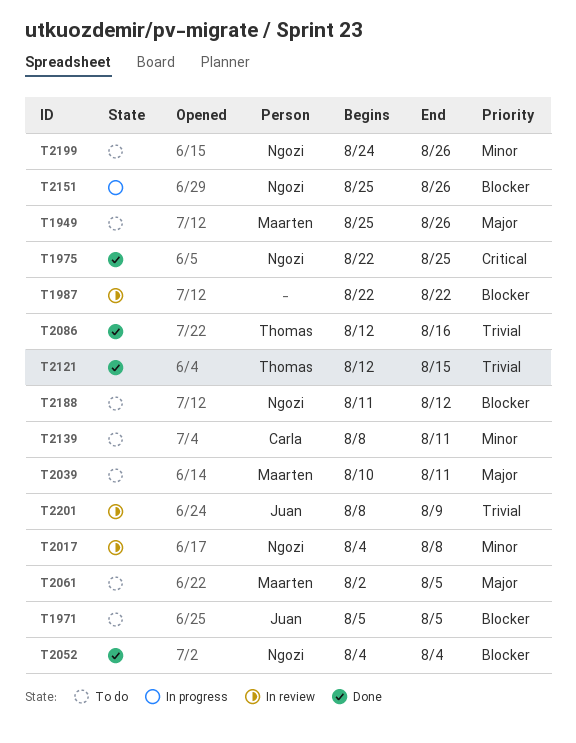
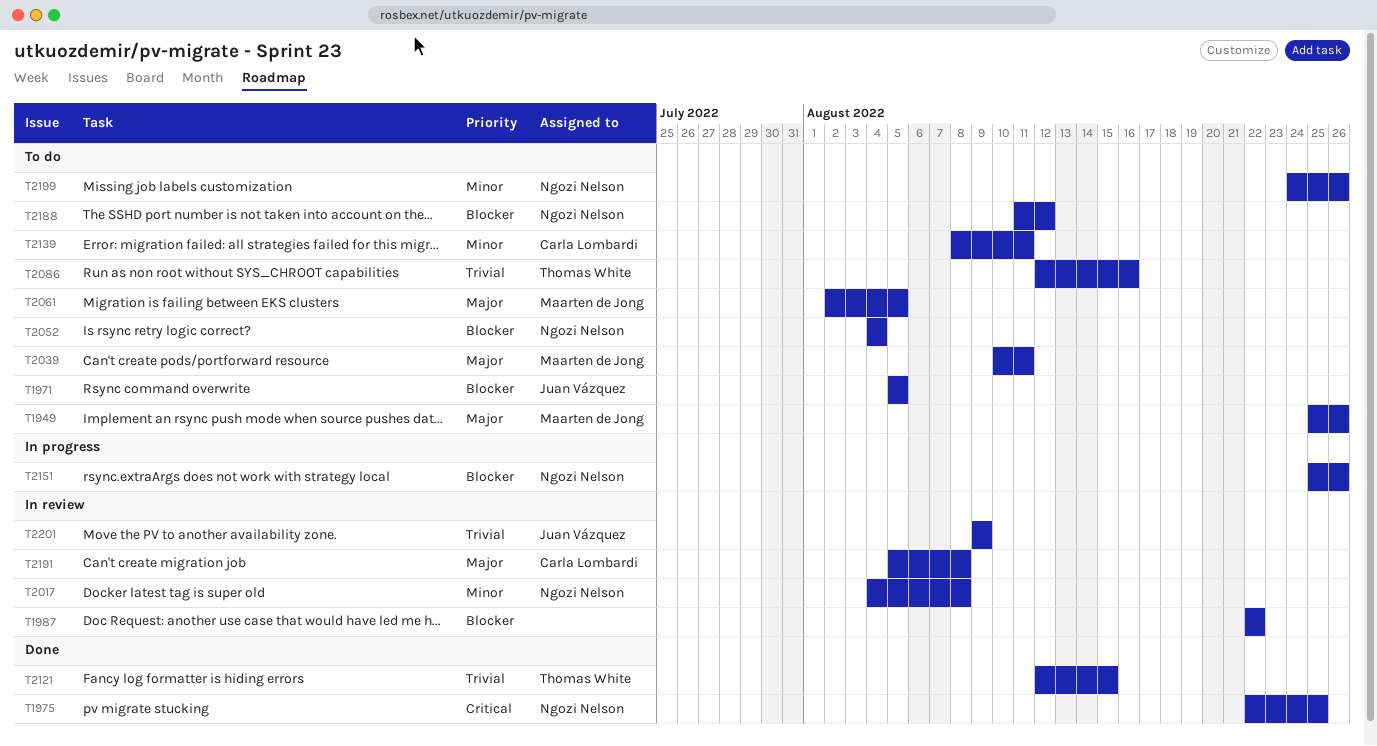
T2052, status: Done -> To do
T2086, status: Done -> To do
T2191: none -> present
T2201, start: Aug 8 -> Aug 9

